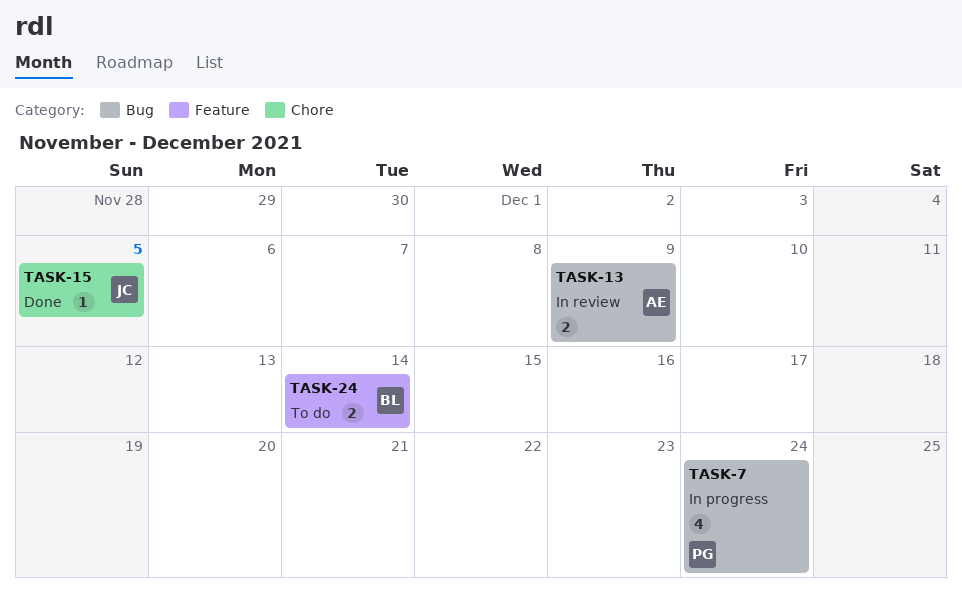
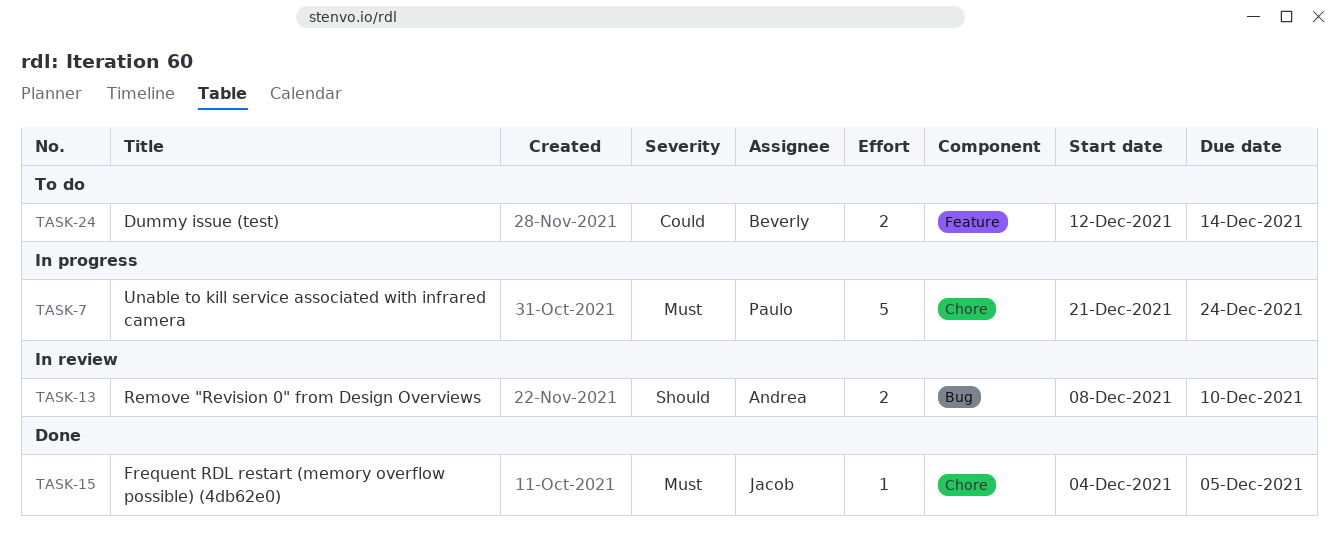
TASK-7, label: Bug -> Chore
TASK-7, estimate: 4 -> 5
TASK-13, due: Dec 9 -> Dec 10

